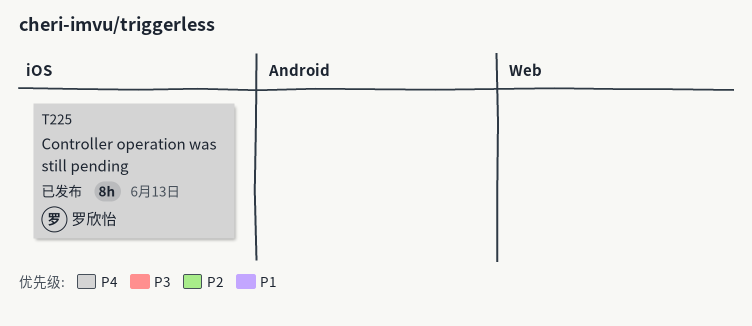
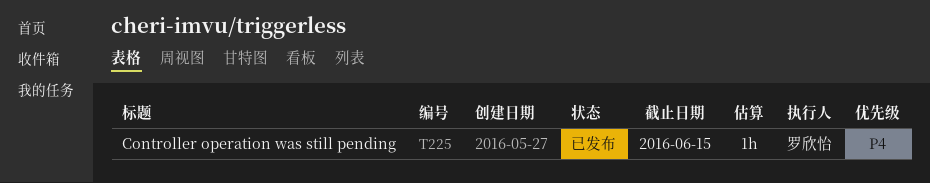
T225, estimate: 8h -> 1h
T225, due: Jun 13 -> Jun 15

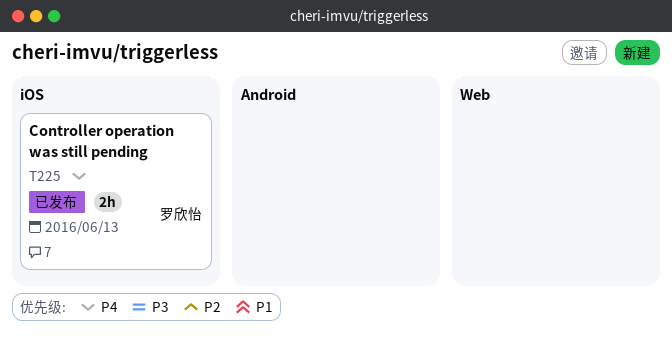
T225, estimate: 1h -> 2h
T225, due: Jun 15 -> Jun 13

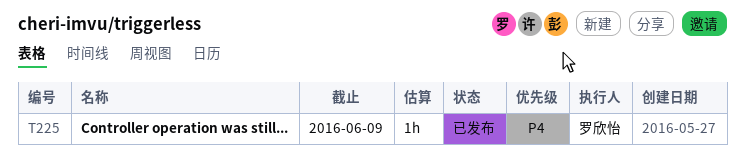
T225, estimate: 2h -> 1h
T225, due: Jun 13 -> Jun 9

